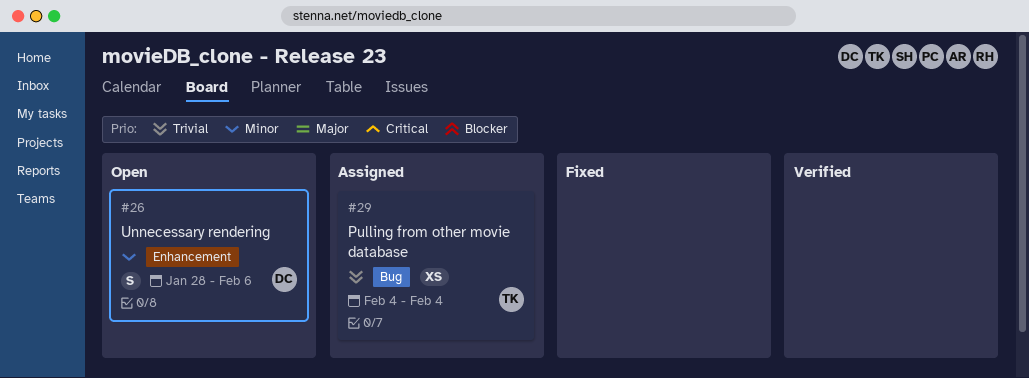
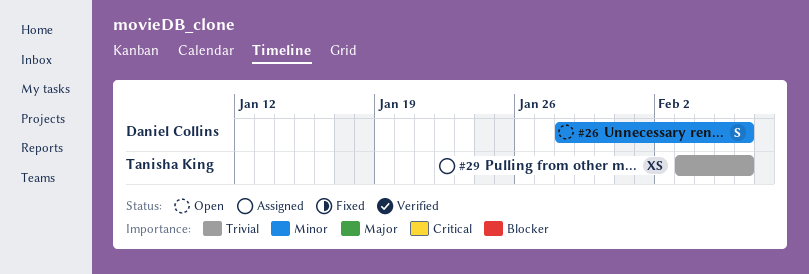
#29, start: Feb 4 -> Feb 3
#29, due: Feb 4 -> Feb 6

